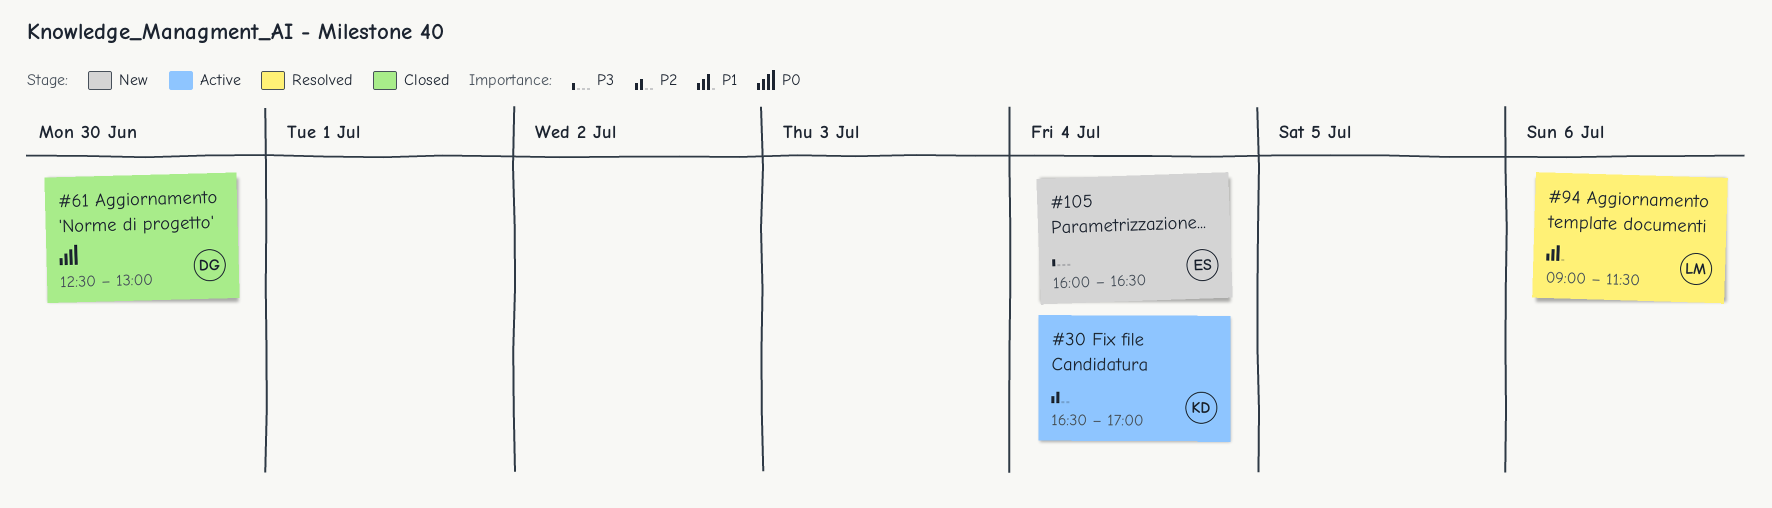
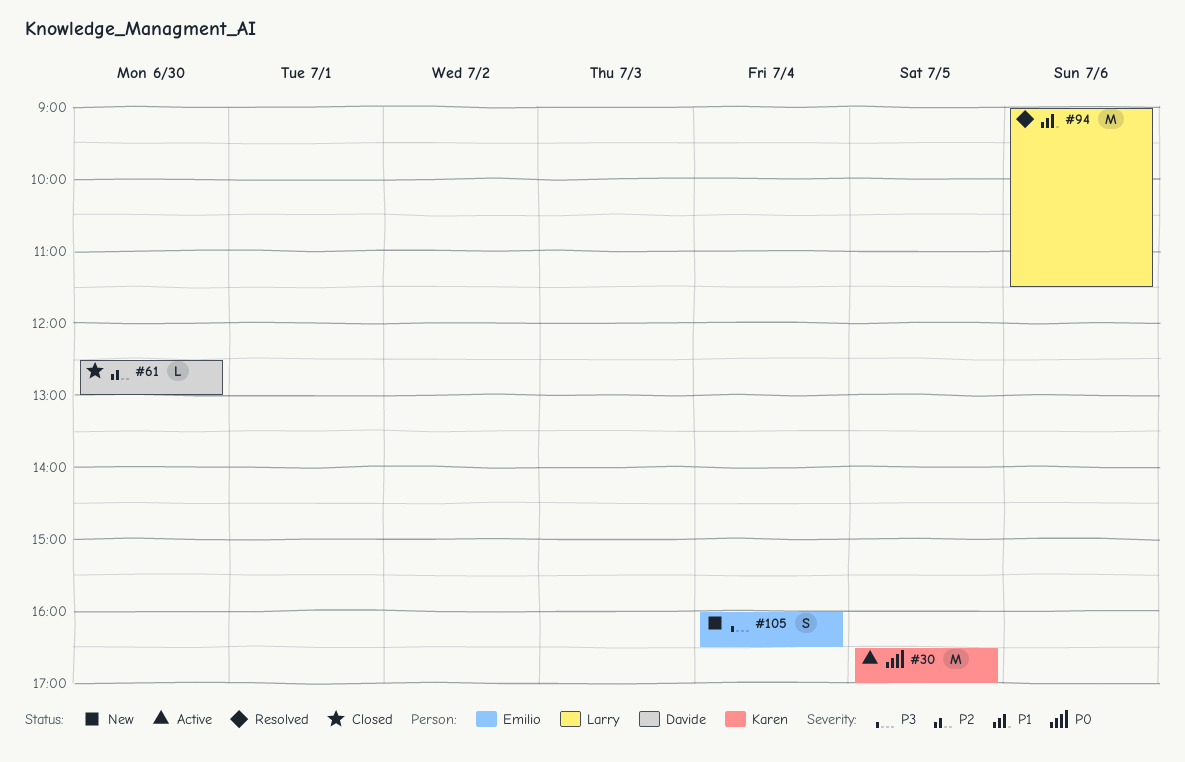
#30, priority: P2 -> P0
#30, day: Jul 4 -> Jul 5
#61, priority: P0 -> P2

